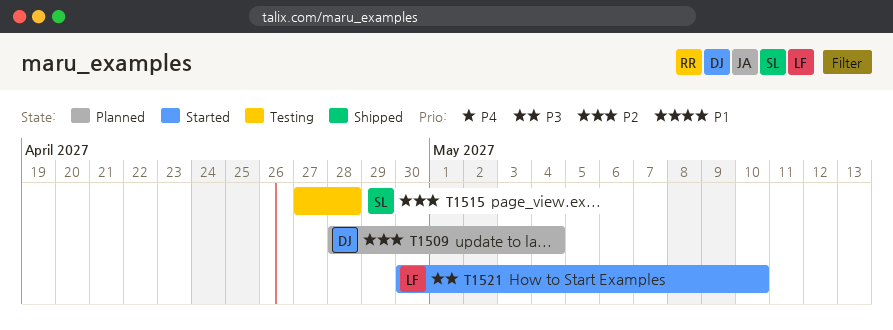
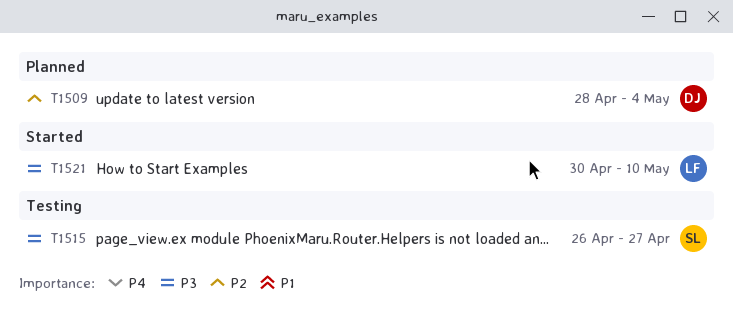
T1515, priority: P2 -> P3
T1515, start: Apr 27 -> Apr 26
T1515, due: Apr 28 -> Apr 27

